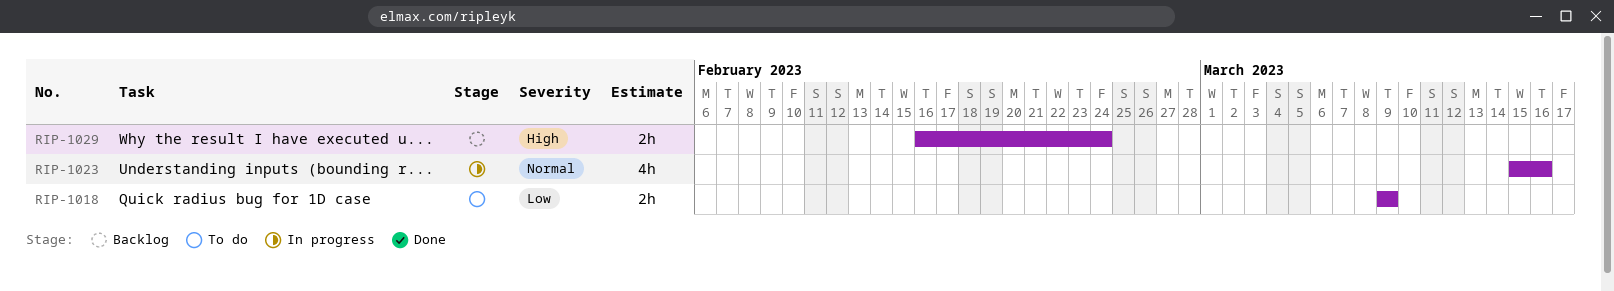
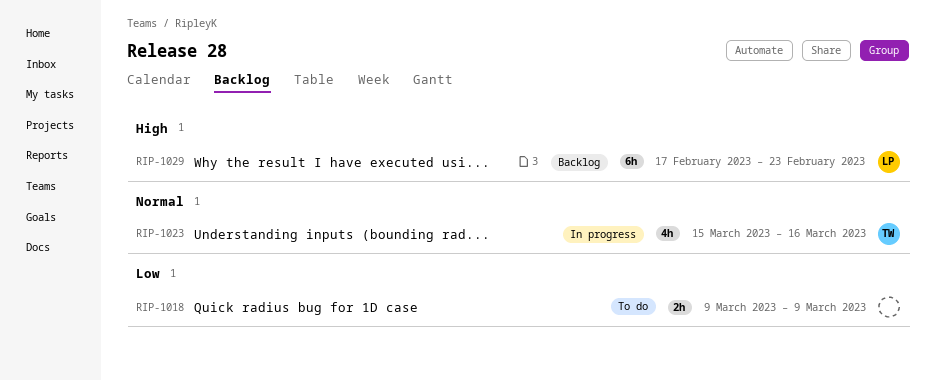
RIP-1029, estimate: 2h -> 6h
RIP-1029, start: Feb 16 -> Feb 17
RIP-1029, due: Feb 24 -> Feb 23

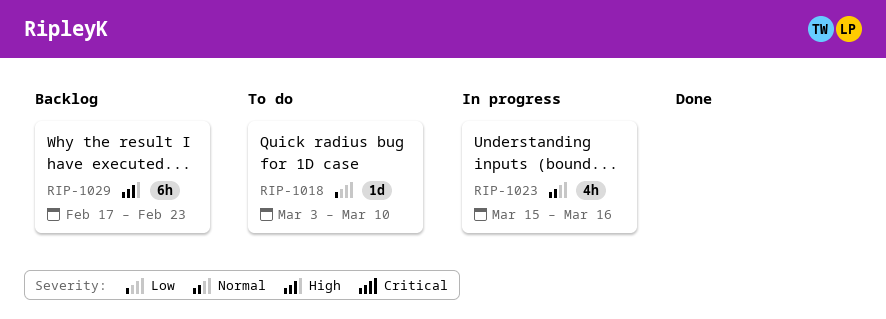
RIP-1018, estimate: 2h -> 1d
RIP-1018, start: Mar 9 -> Mar 3
RIP-1018, due: Mar 9 -> Mar 10

